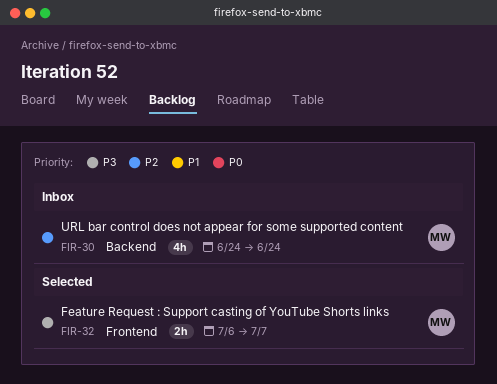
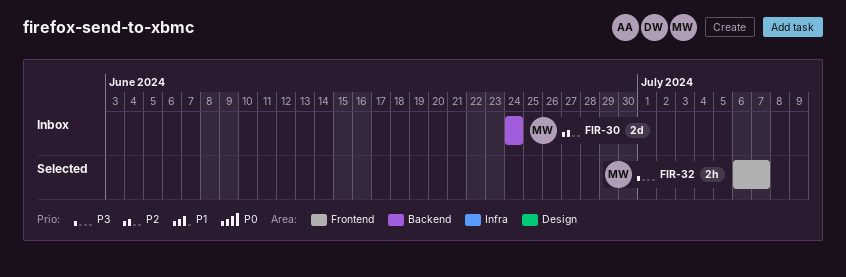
FIR-30, estimate: 4h -> 2d

